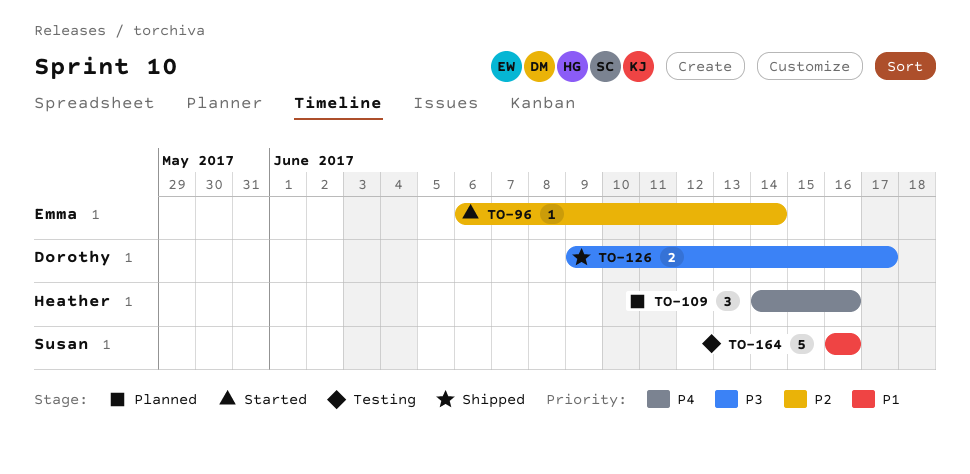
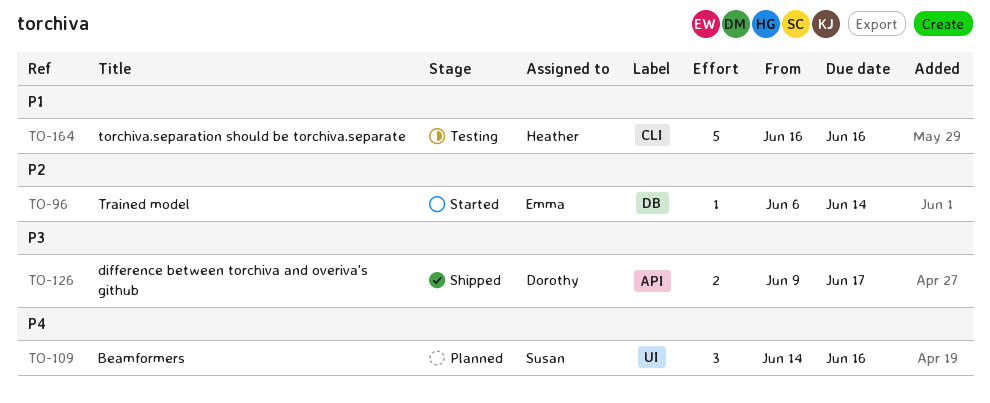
TO-109, owner: Heather -> Susan
TO-164, owner: Susan -> Heather

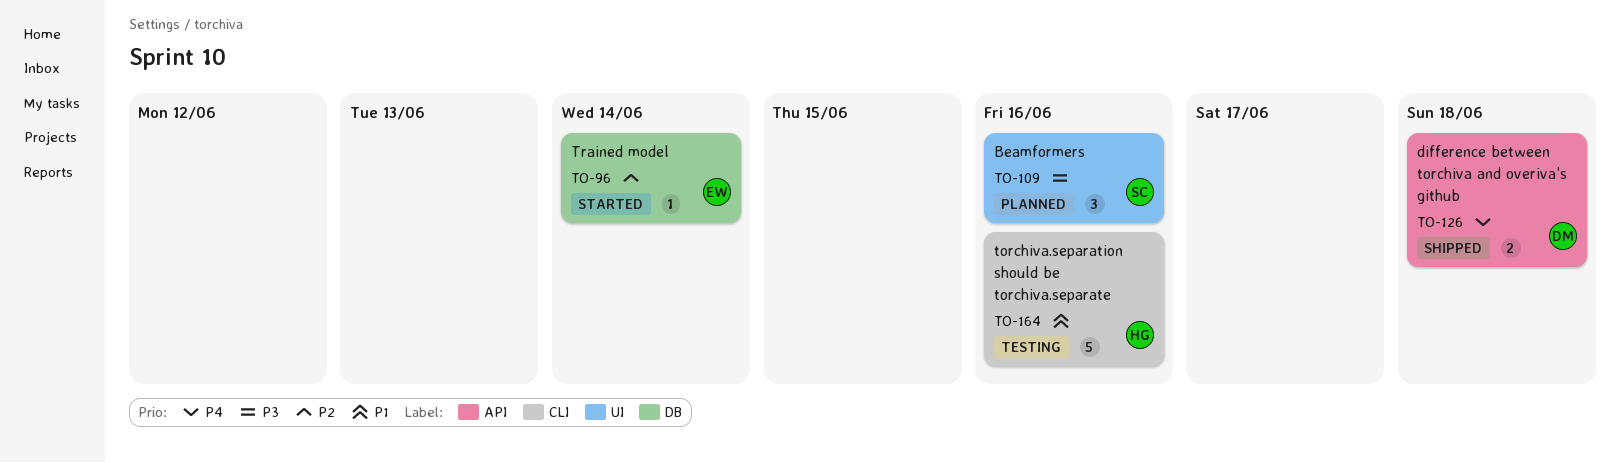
TO-109, priority: P4 -> P3
TO-126, priority: P3 -> P4
TO-126, due: Jun 17 -> Jun 18

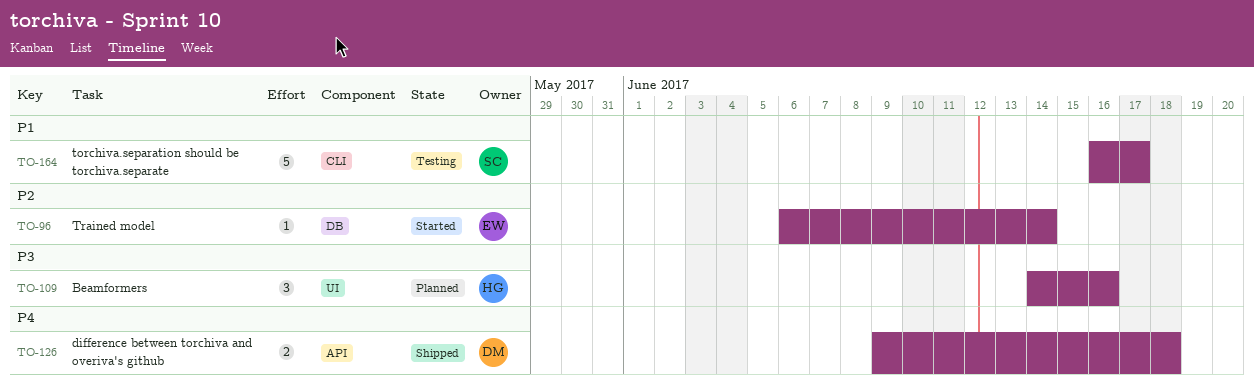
TO-109, owner: SC -> HG
TO-164, owner: HG -> SC
TO-164, due: Jun 16 -> Jun 17

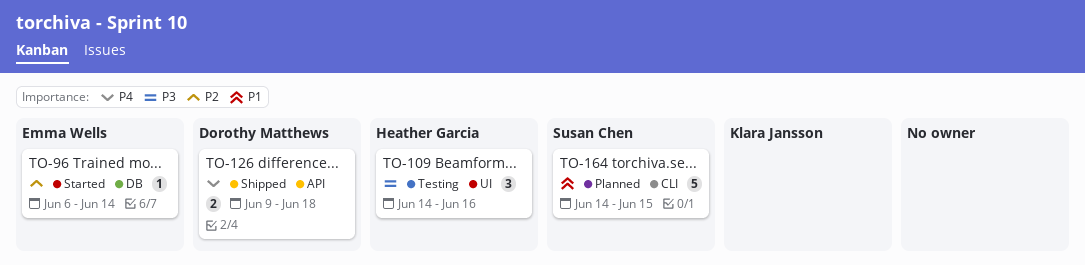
TO-109, status: Planned -> Testing
TO-164, status: Testing -> Planned
TO-164, start: Jun 16 -> Jun 14
TO-164, due: Jun 17 -> Jun 15

